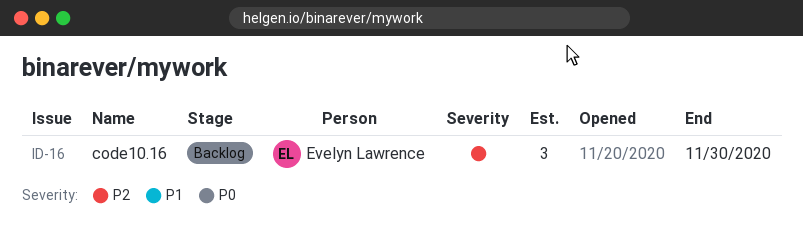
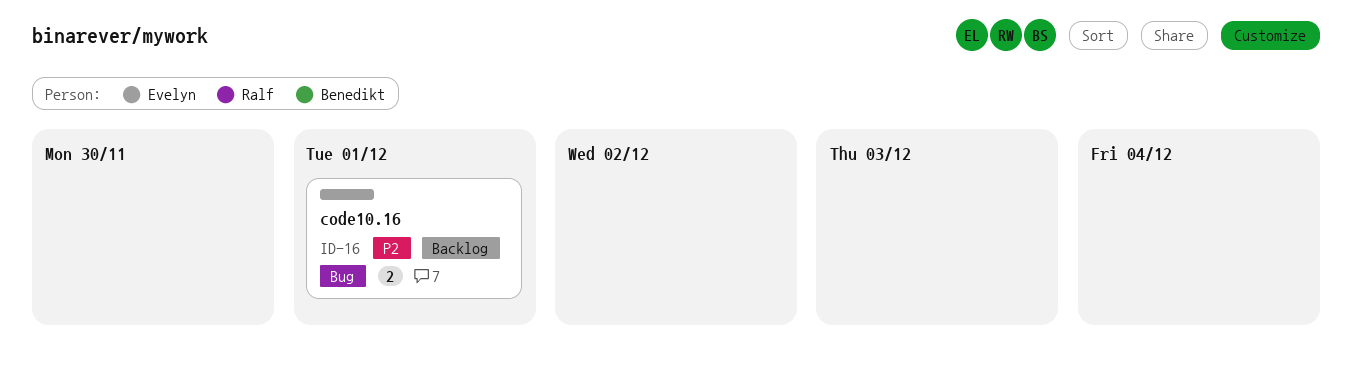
ID-16, estimate: 3 -> 2
ID-16, due: Nov 30 -> Dec 1

